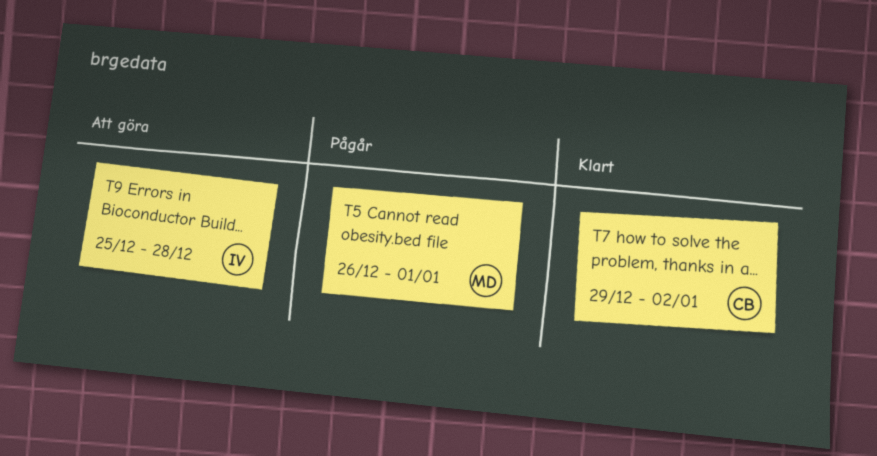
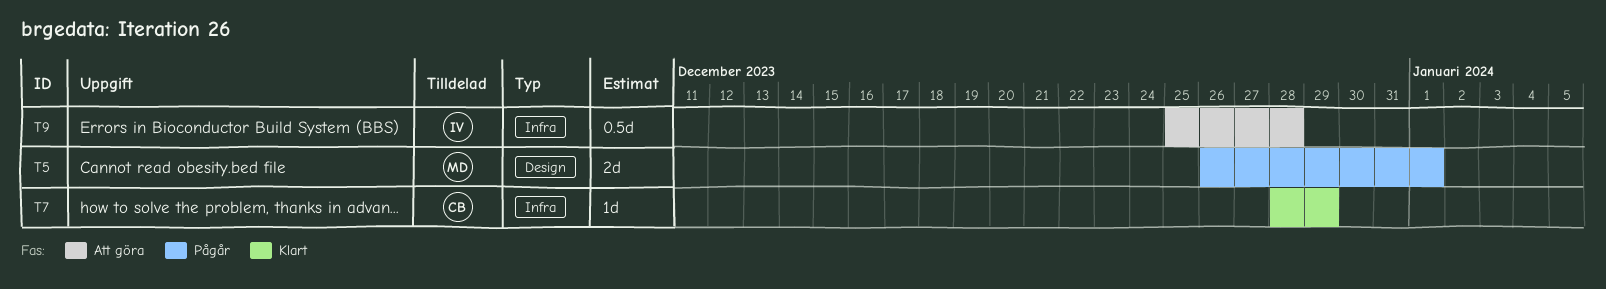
T7, start: Dec 29 -> Dec 28
T7, due: Jan 2 -> Dec 29

